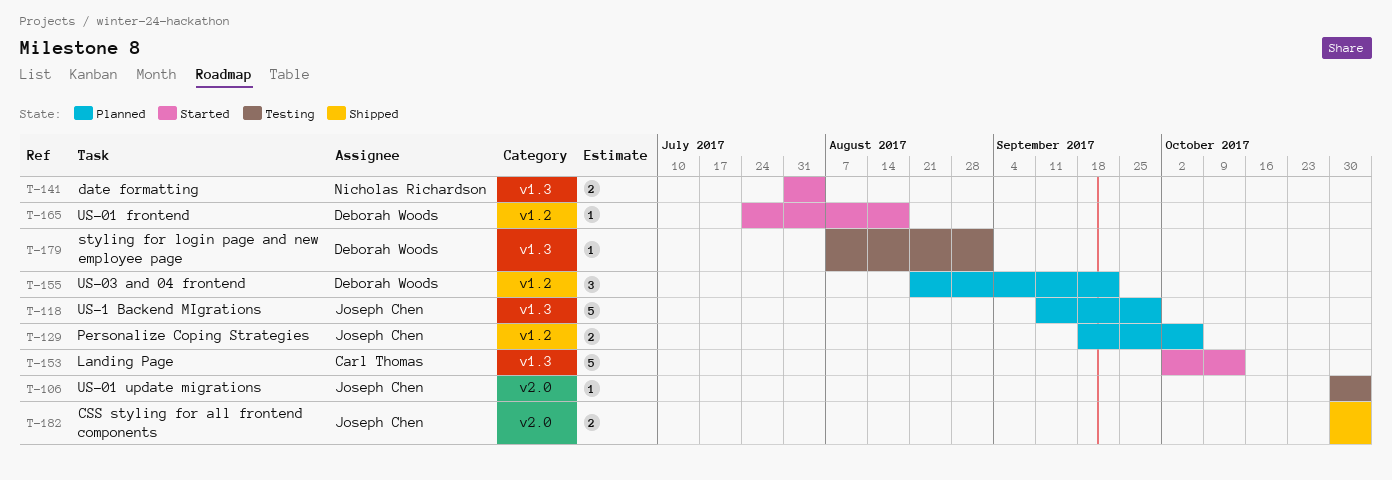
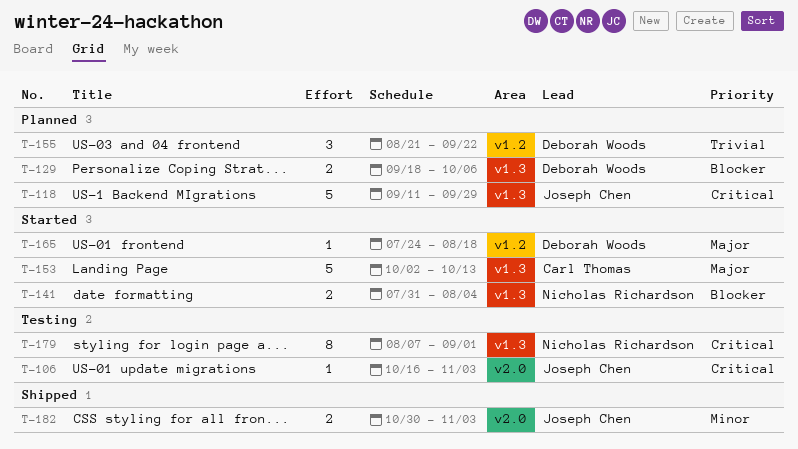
T-106, start: Oct 30 -> Oct 16
T-129, owner: Joseph Chen -> Deborah Woods
T-129, label: v1.2 -> v1.3
T-179, owner: Deborah Woods -> Nicholas Richardson
T-179, estimate: 1 -> 8

